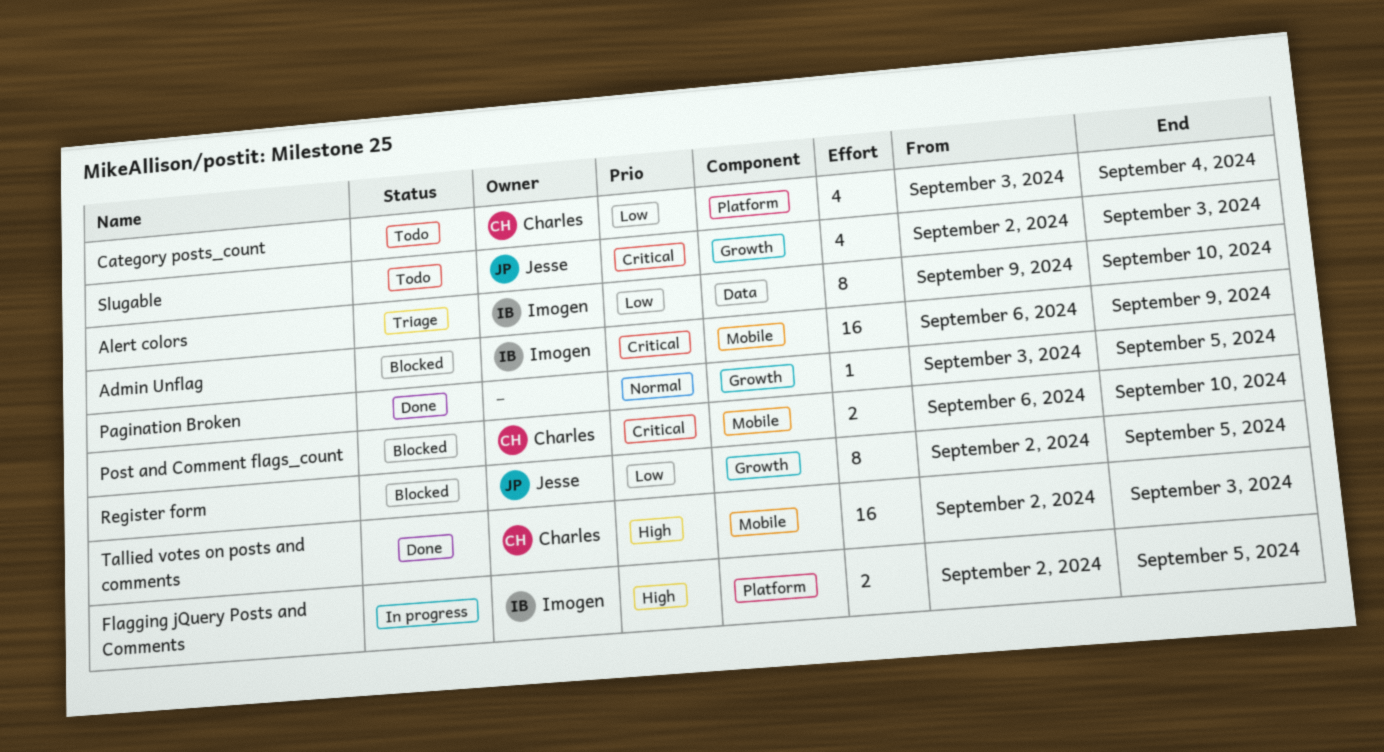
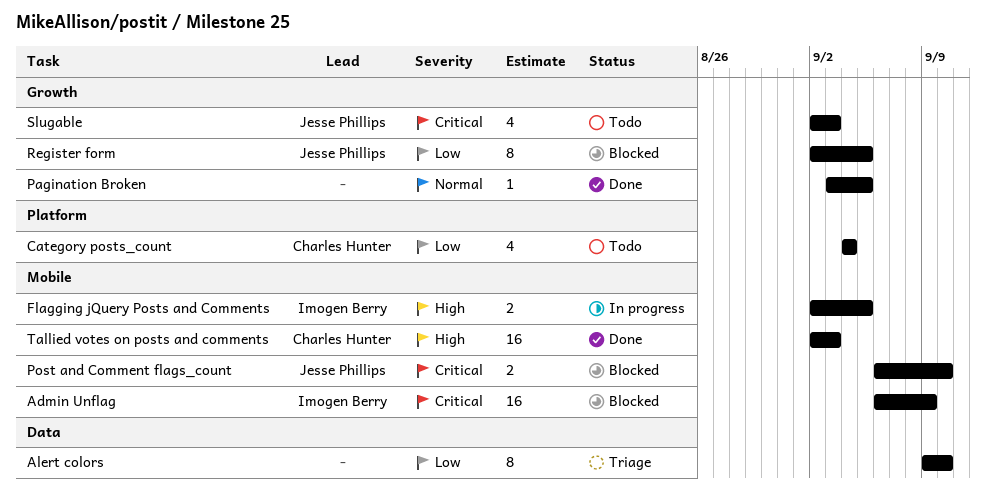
Alert colors, owner: Imogen Berry -> none
Category posts_count, start: Sep 3 -> Sep 4
Flagging jQuery Posts and Comments, label: Platform -> Mobile
Post and Comment flags_count, owner: Charles Hunter -> Jesse Phillips

